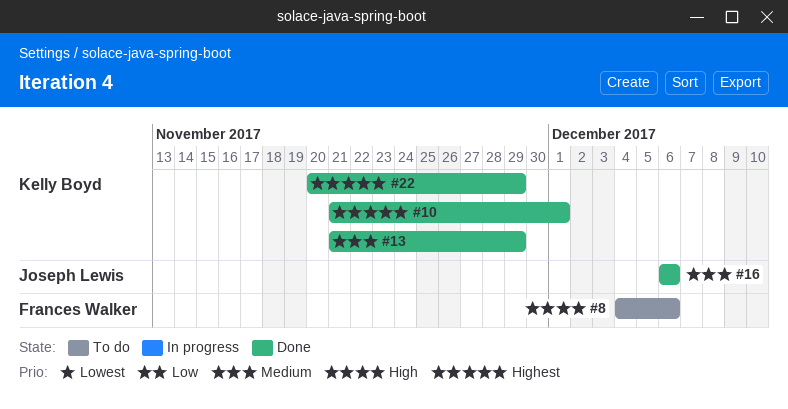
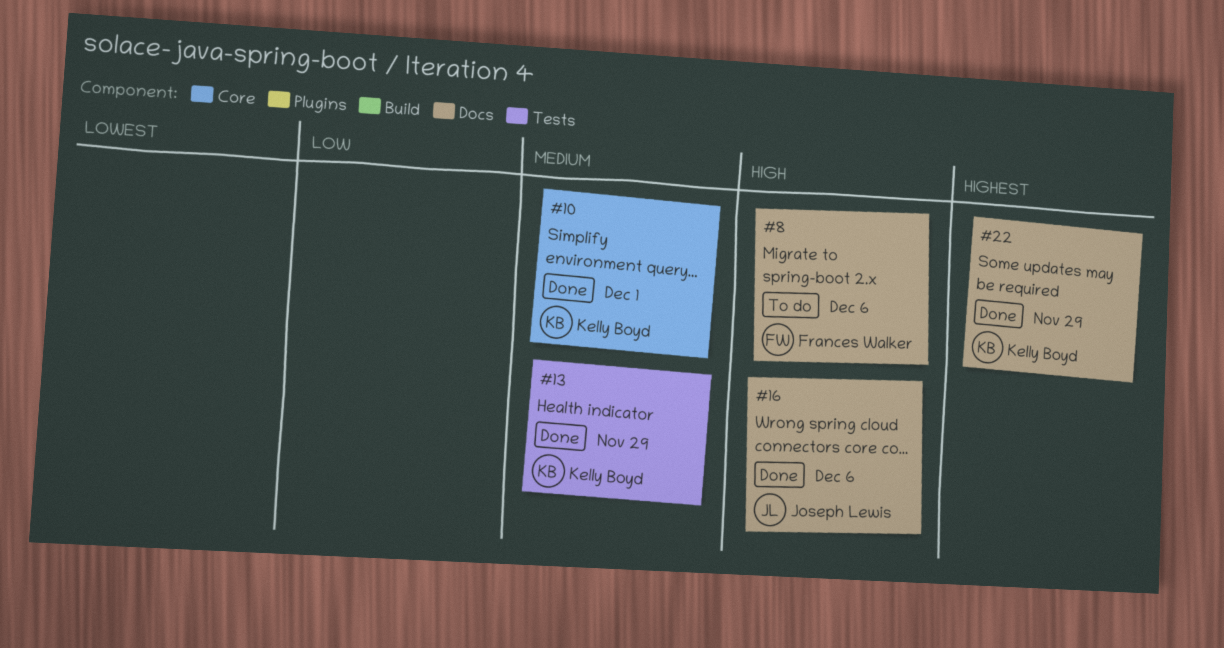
#10, priority: Highest -> Medium
#16, priority: Medium -> High

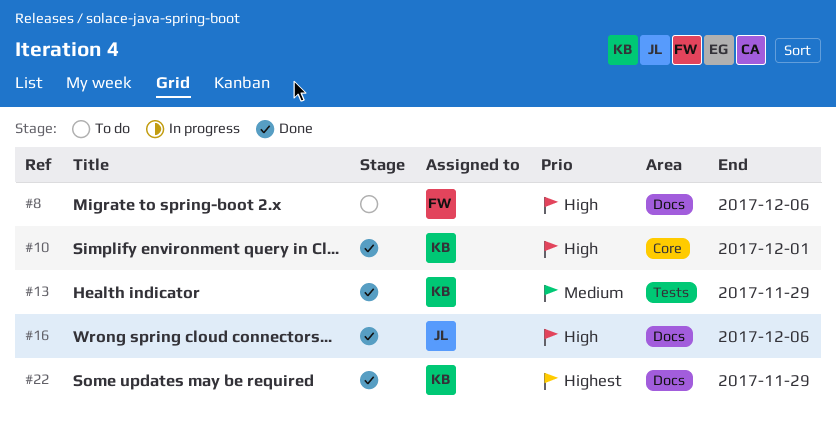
#10, priority: Medium -> High

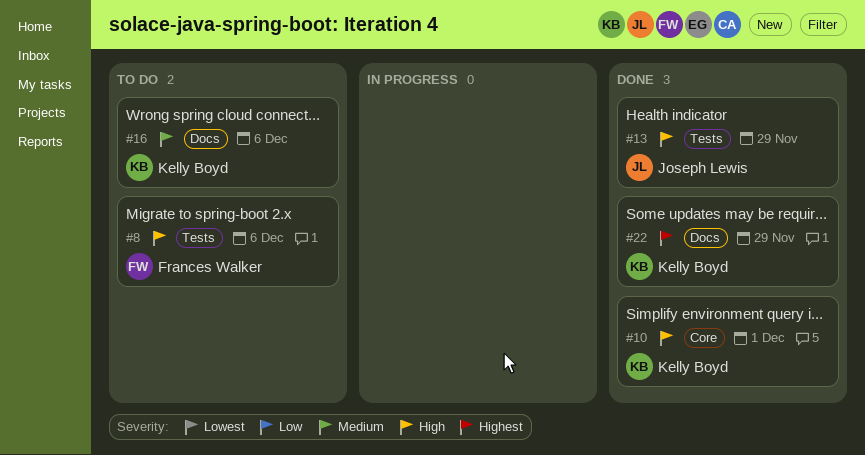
#8, label: Docs -> Tests
#13, owner: Kelly Boyd -> Joseph Lewis
#13, priority: Medium -> High
#16, status: Done -> To do
#16, owner: Joseph Lewis -> Kelly Boyd
#16, priority: High -> Medium

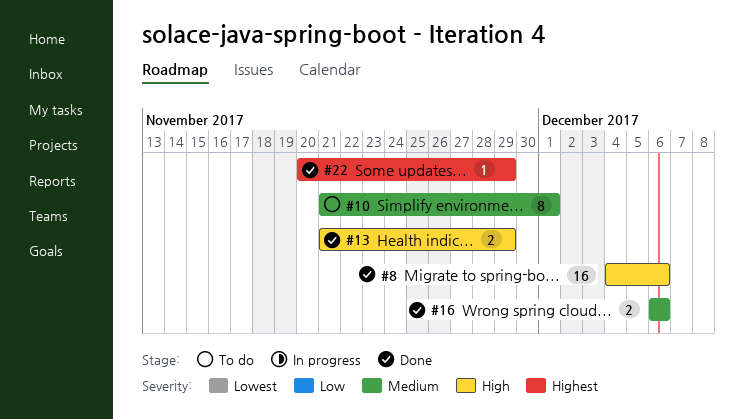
#8, status: To do -> Done
#10, status: Done -> To do
#10, priority: High -> Medium
#16, status: To do -> Done

